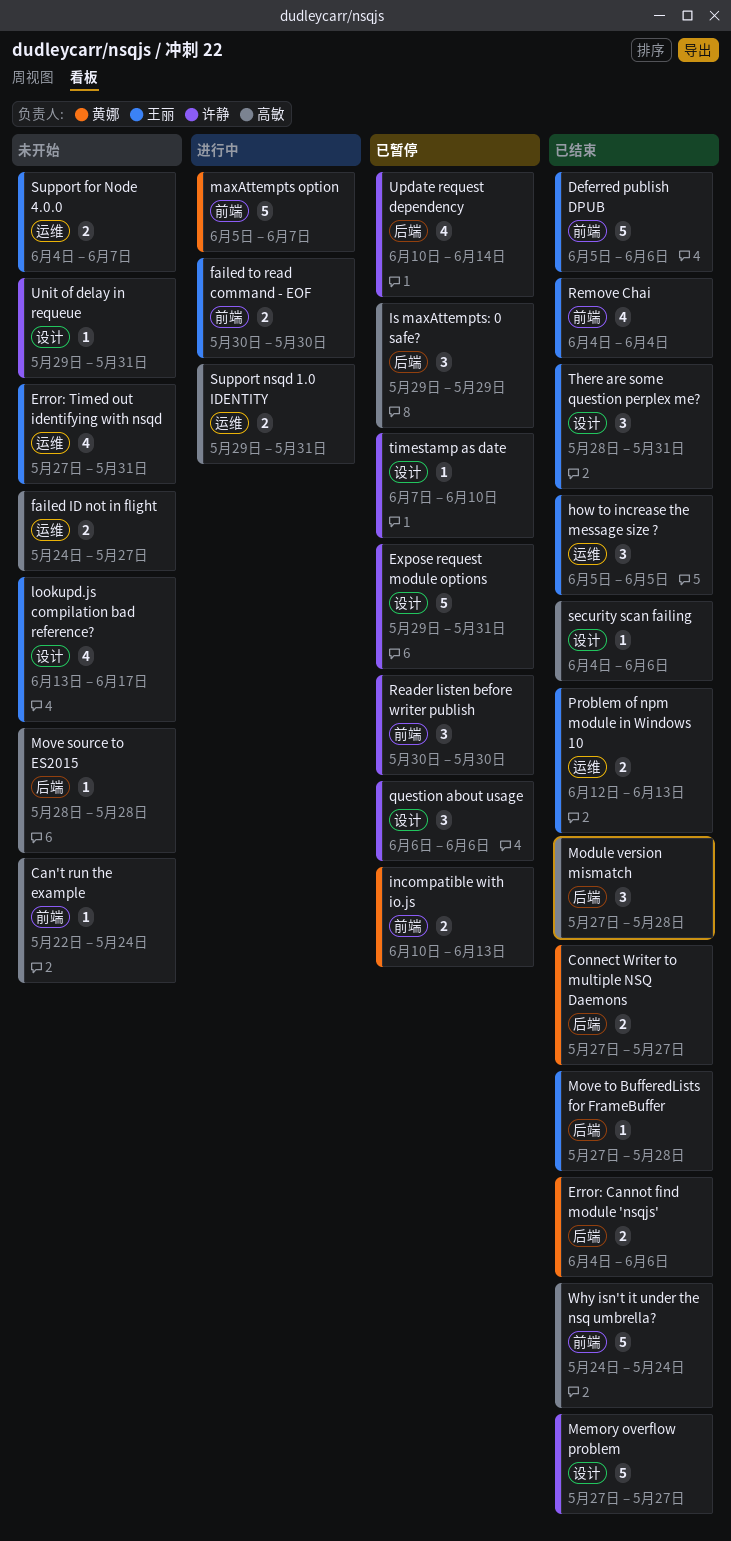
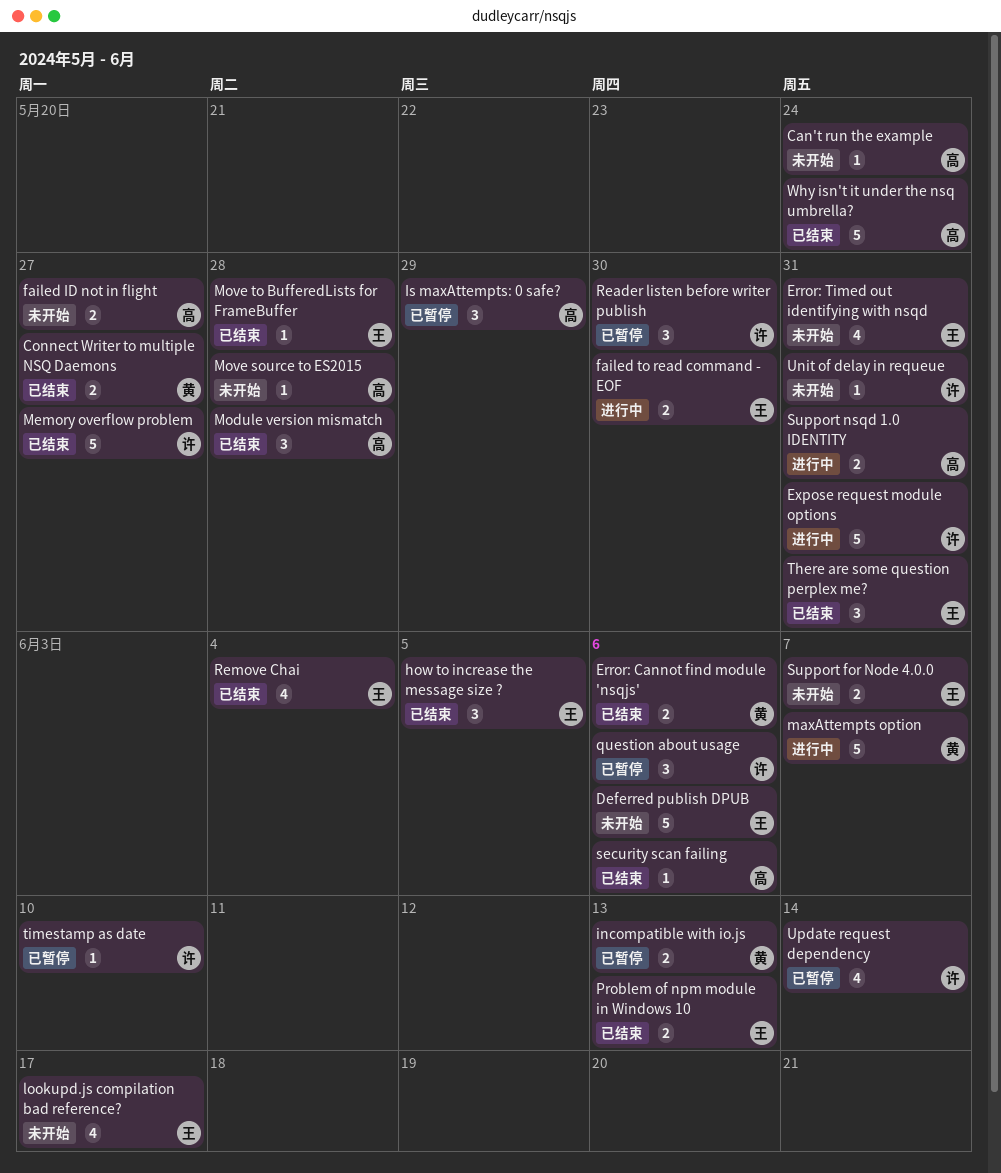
Deferred publish DPUB, status: 已结束 -> 未开始
Expose request module options, status: 已暂停 -> 进行中

